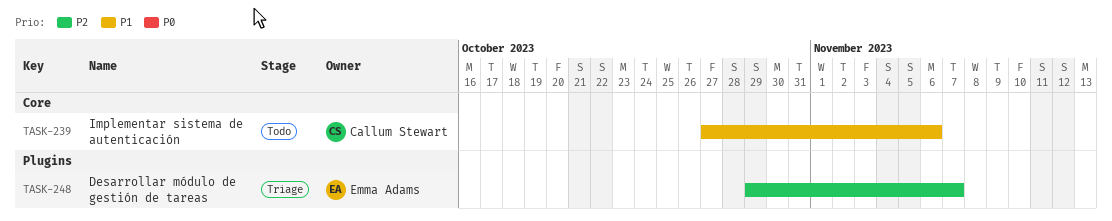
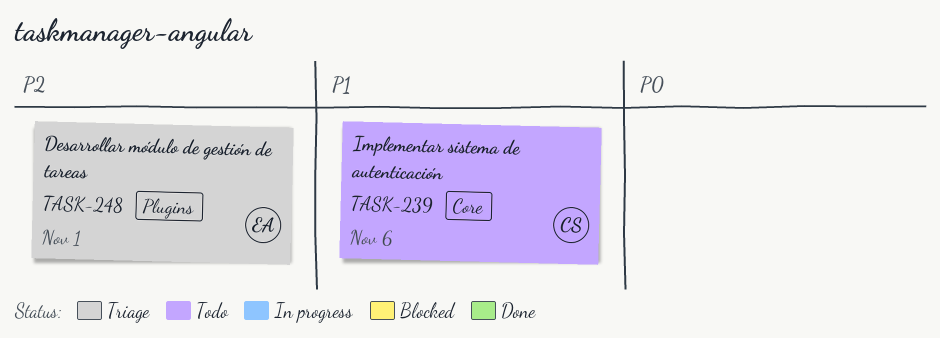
TASK-248, due: Nov 7 -> Nov 1

